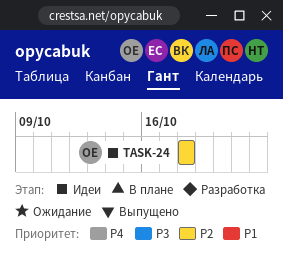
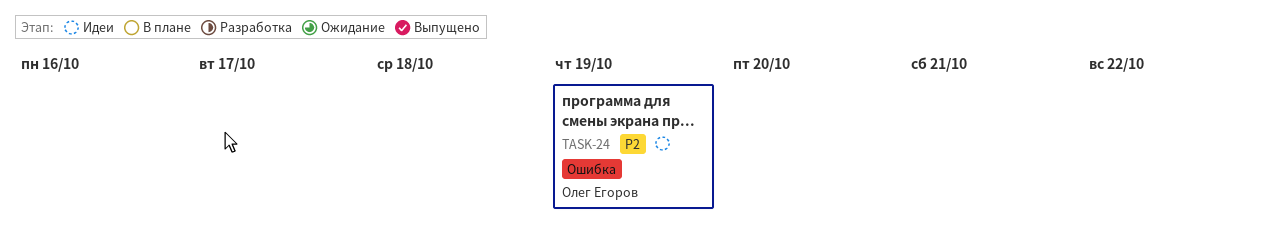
TASK-24, due: Oct 18 -> Oct 19

